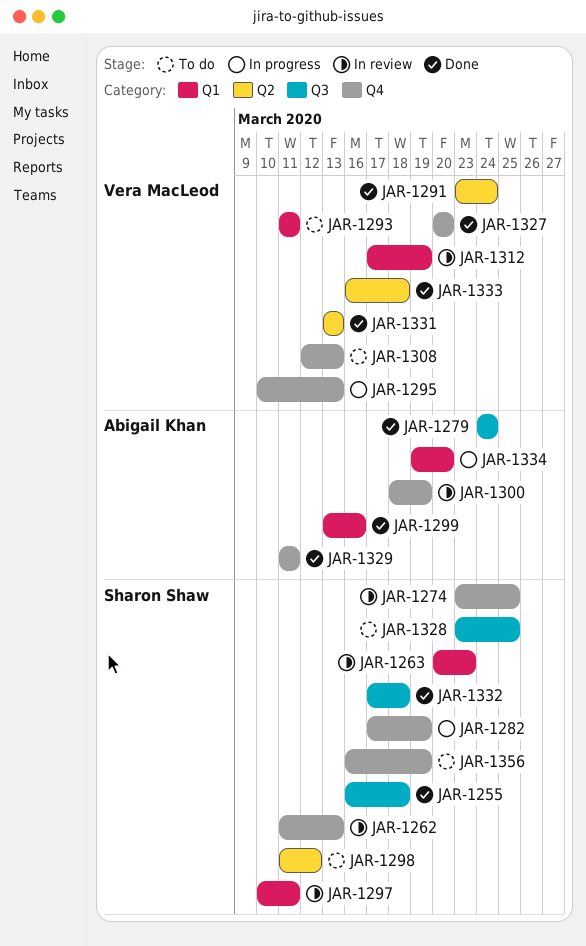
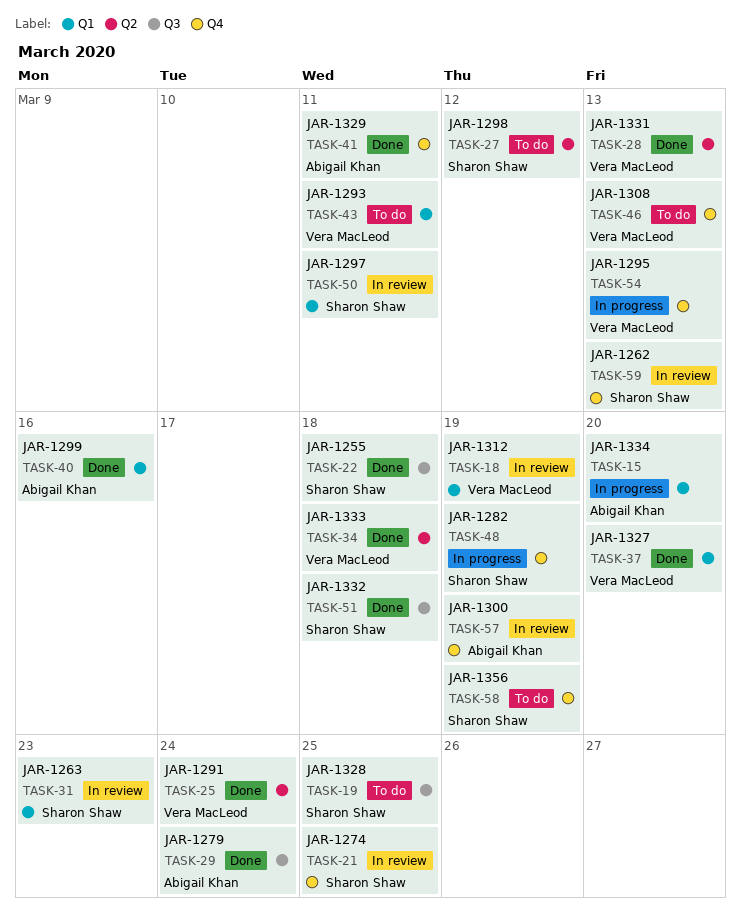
JAR-1327, label: Q4 -> Q1

